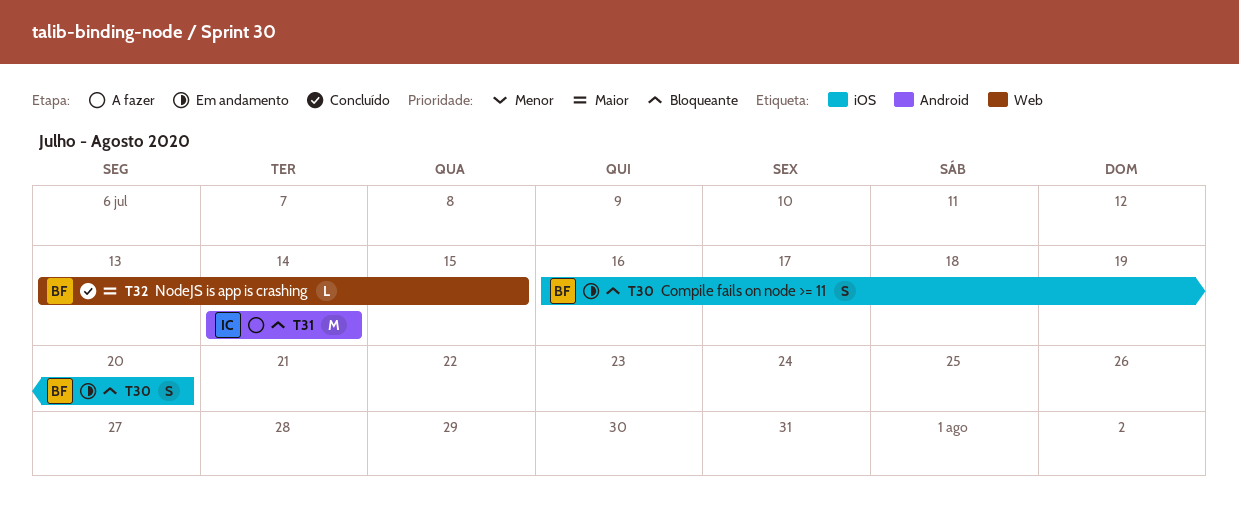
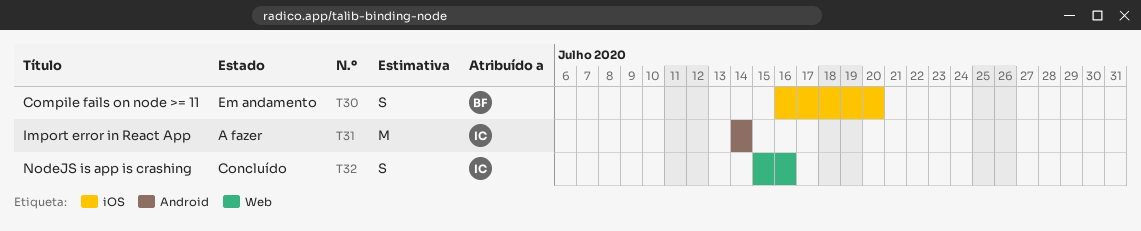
T32, owner: BF -> IC
T32, estimate: L -> S
T32, start: Jul 13 -> Jul 15
T32, due: Jul 15 -> Jul 16

